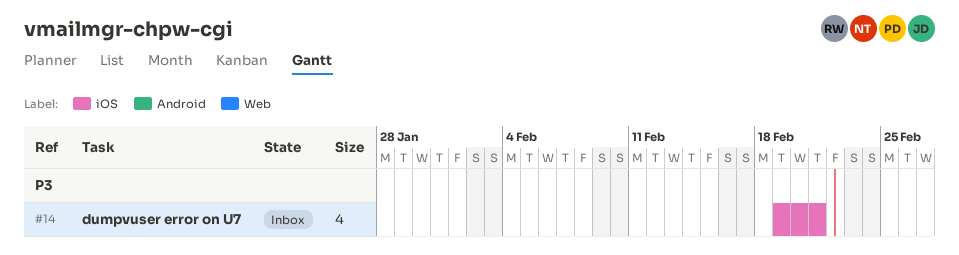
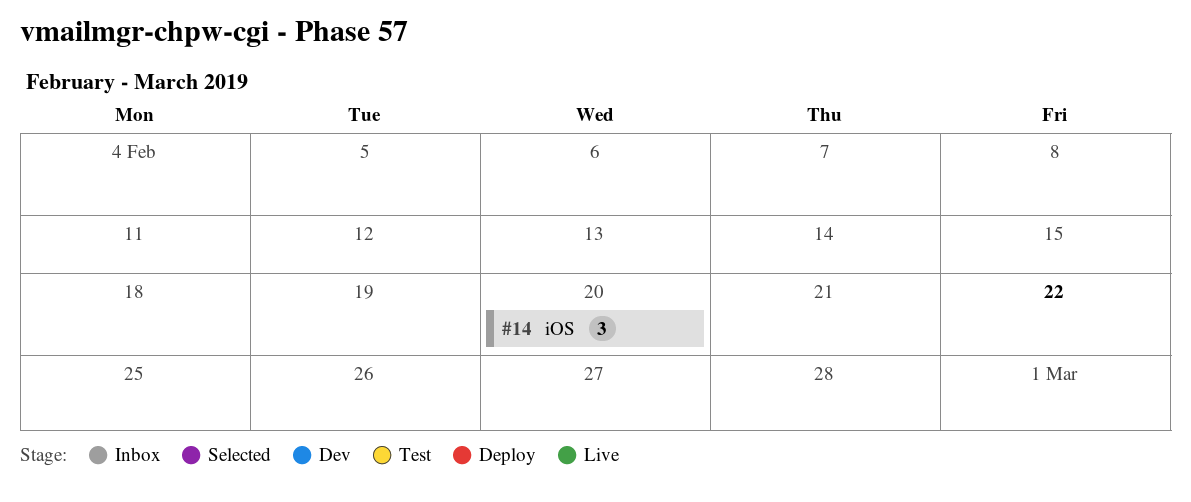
#14, estimate: 4 -> 3
#14, due: Feb 21 -> Feb 20

